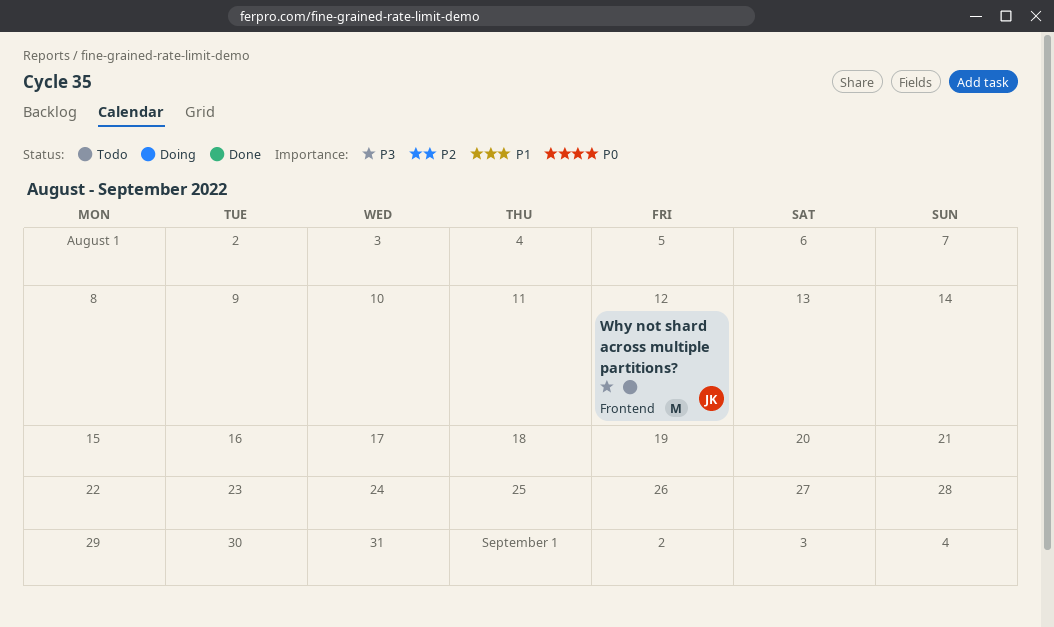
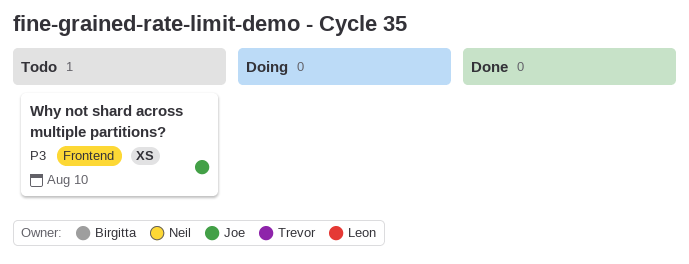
Why not shard across multiple partitions?, estimate: M -> XS
Why not shard across multiple partitions?, due: Aug 12 -> Aug 10

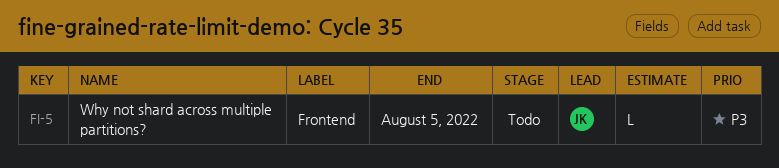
Why not shard across multiple partitions?, estimate: XS -> L
Why not shard across multiple partitions?, due: Aug 10 -> Aug 5

